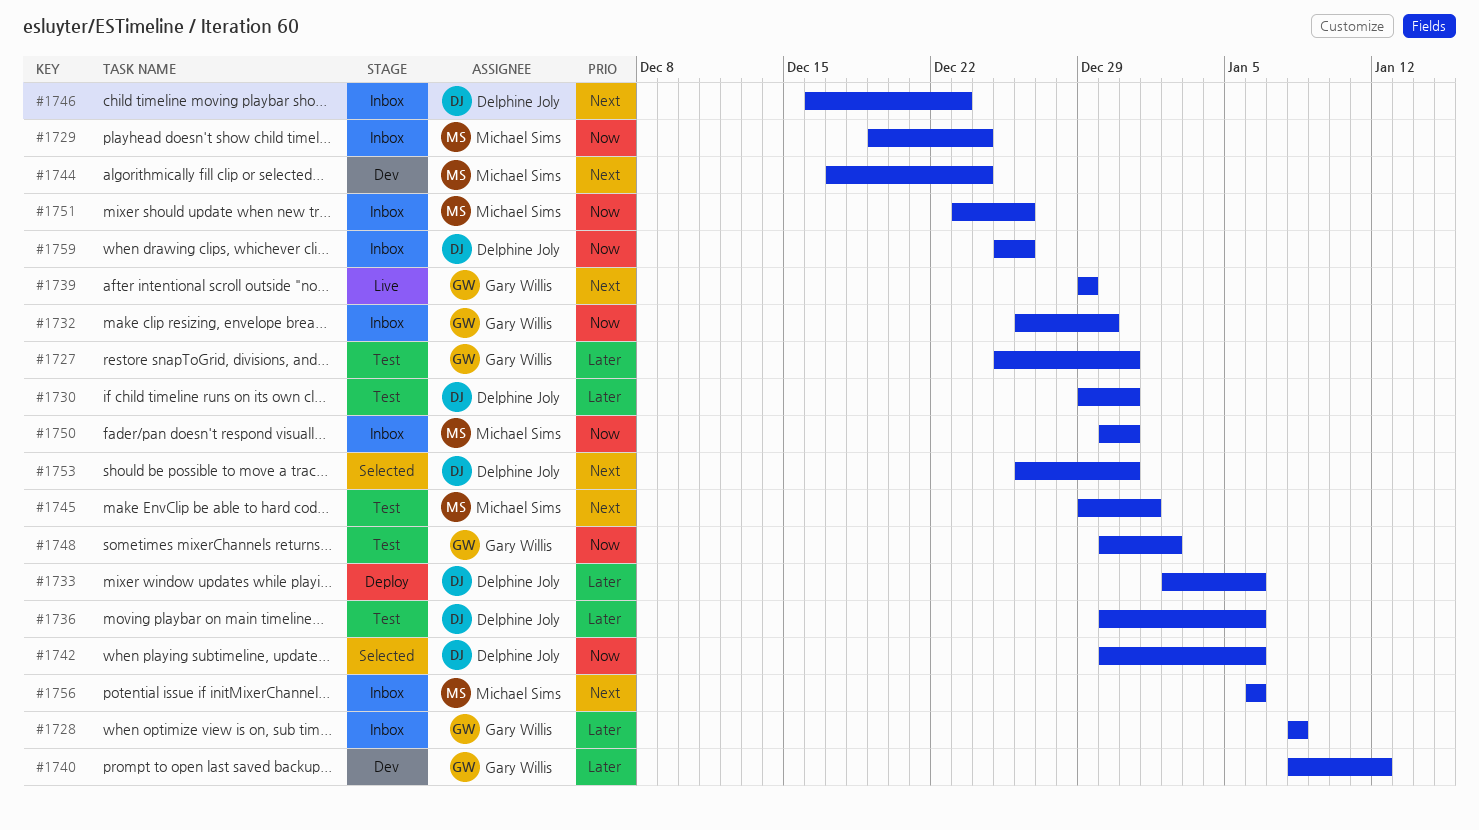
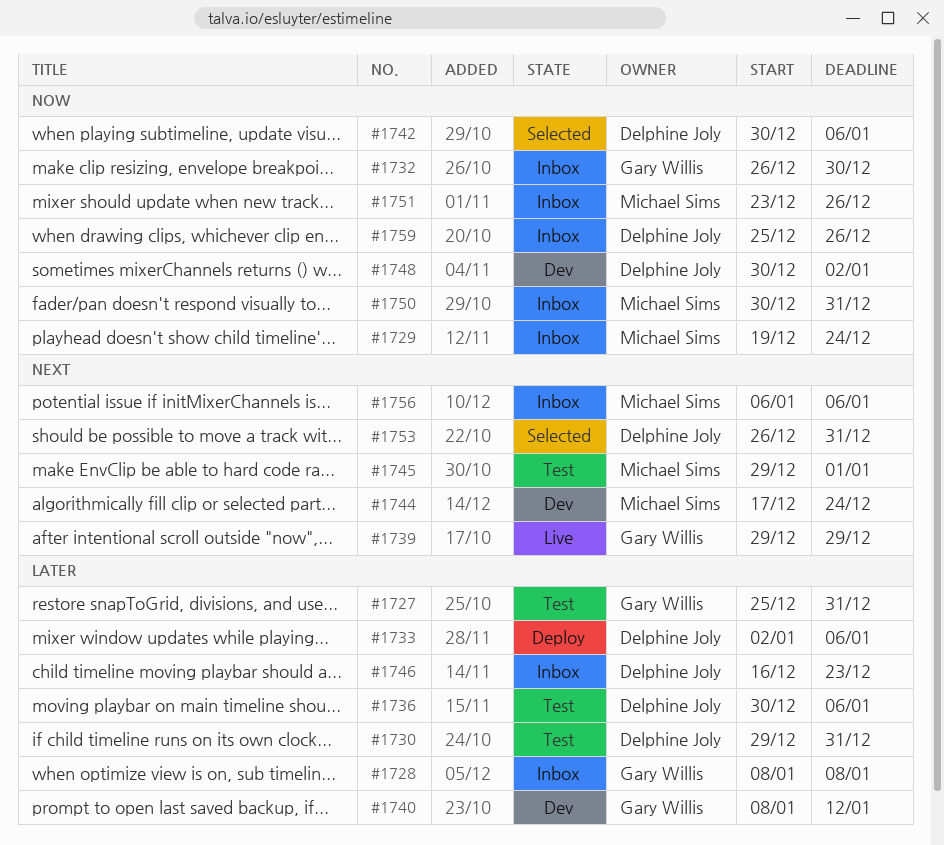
#1746, priority: Next -> Later
#1748, status: Test -> Dev
#1748, owner: Gary Willis -> Delphine Joly

